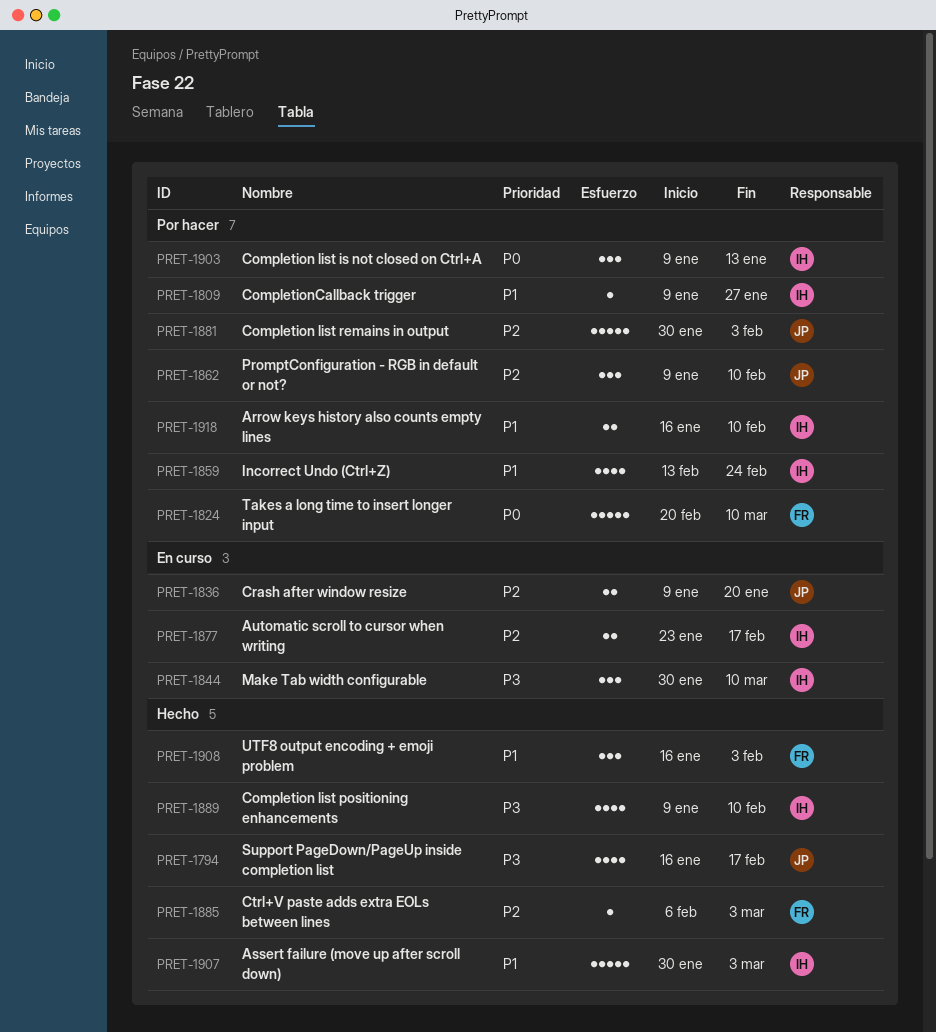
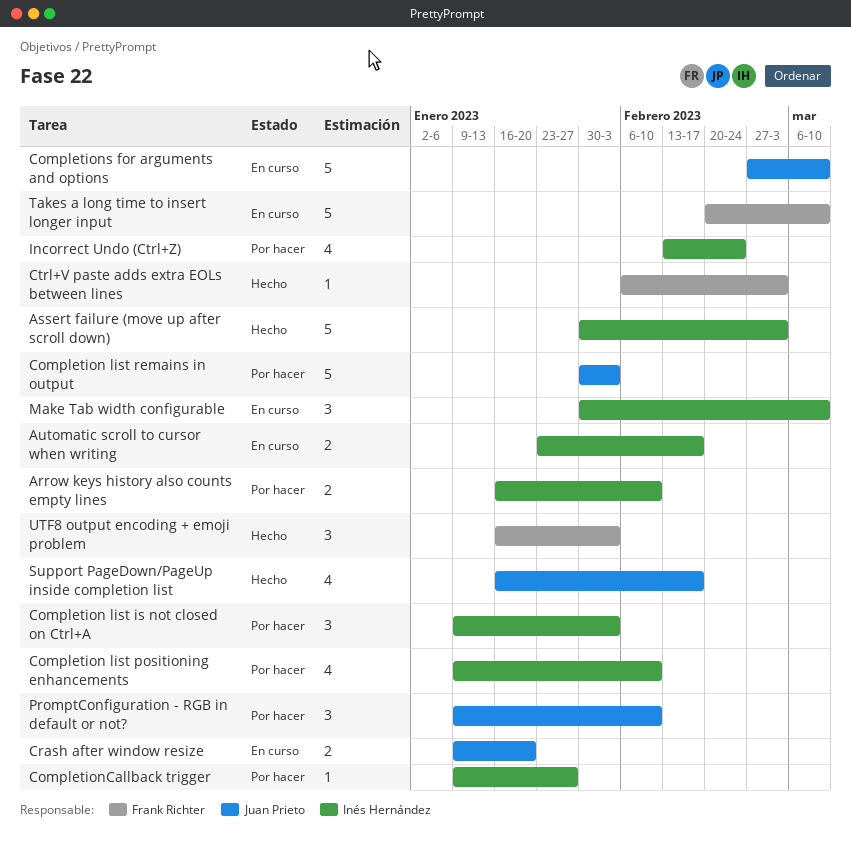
Completion list is not closed on Ctrl+A, due: Jan 13 -> Feb 3
Completion list positioning enhancements, status: Hecho -> Por hacer
Completions for arguments and options: none -> present
Takes a long time to insert longer input, status: Por hacer -> En curso

